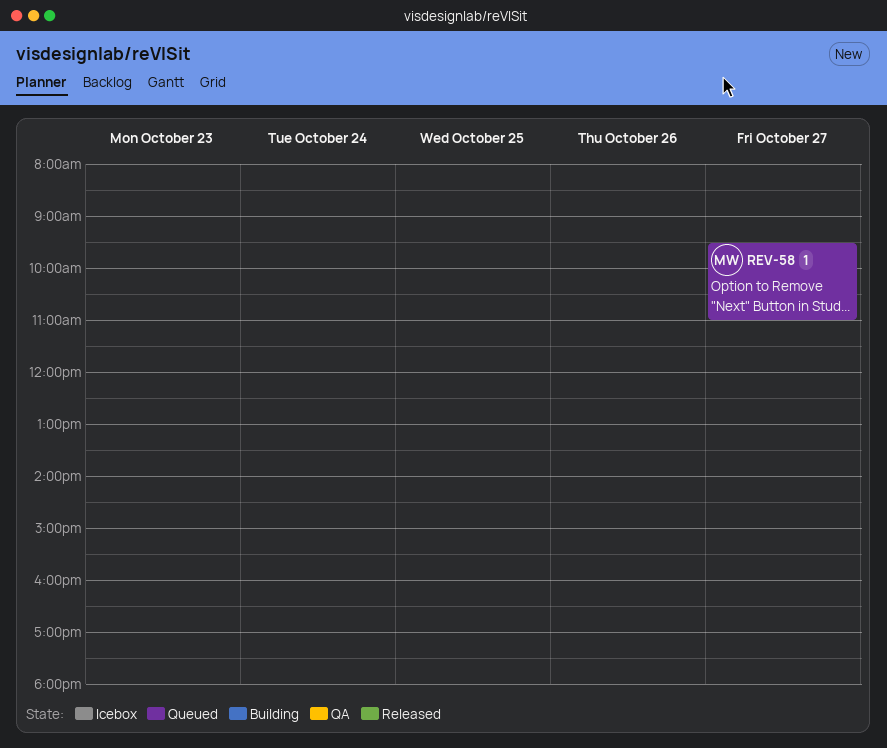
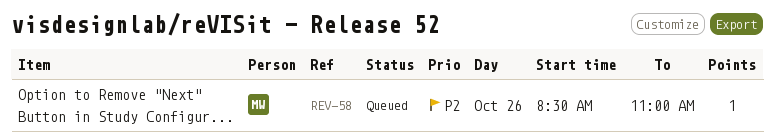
REV-58, day: Oct 27 -> Oct 26
REV-58, begins: 09:30 -> 08:30

